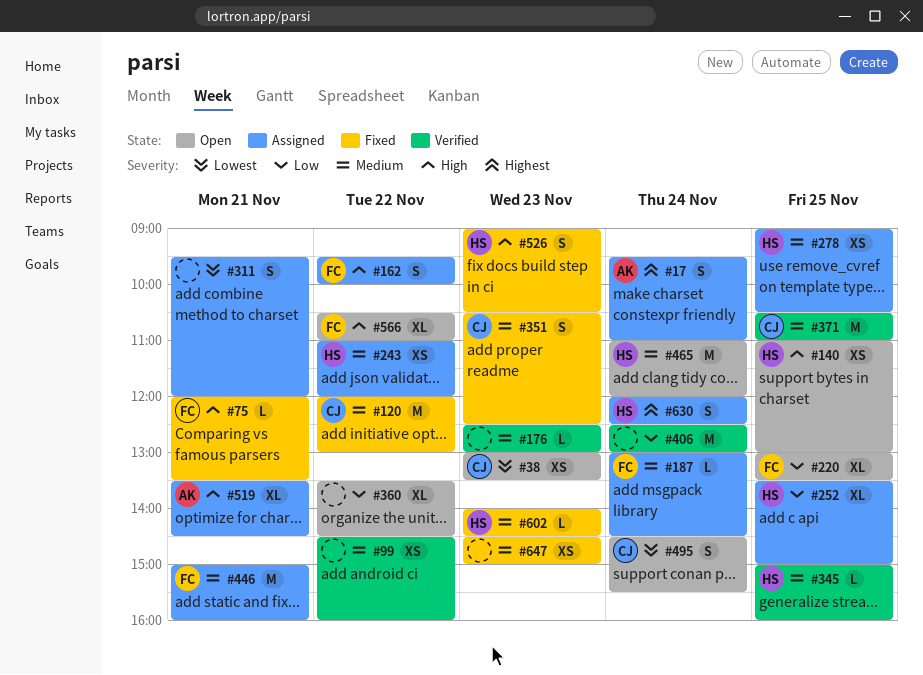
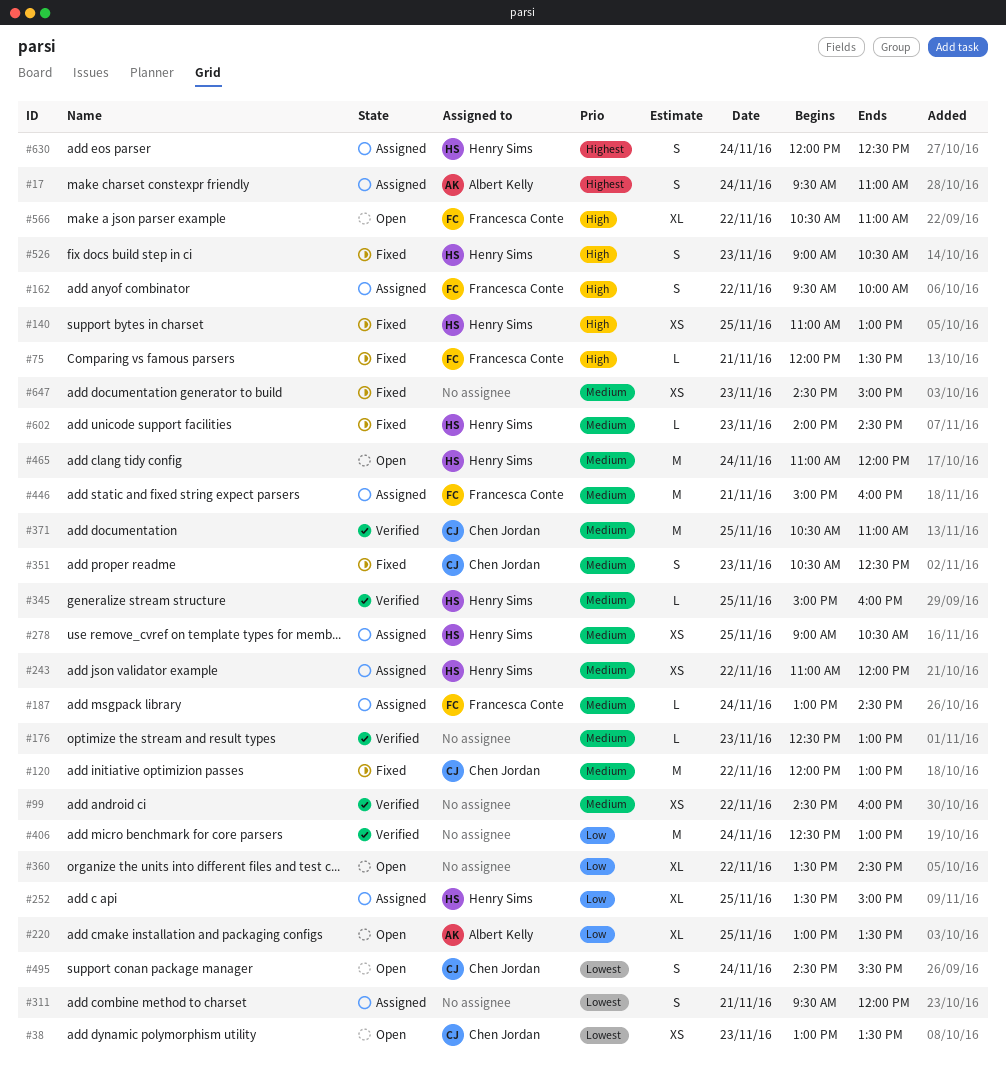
#140, status: Open -> Fixed
#220, owner: Francesca Conte -> Albert Kelly
#519: present -> none

